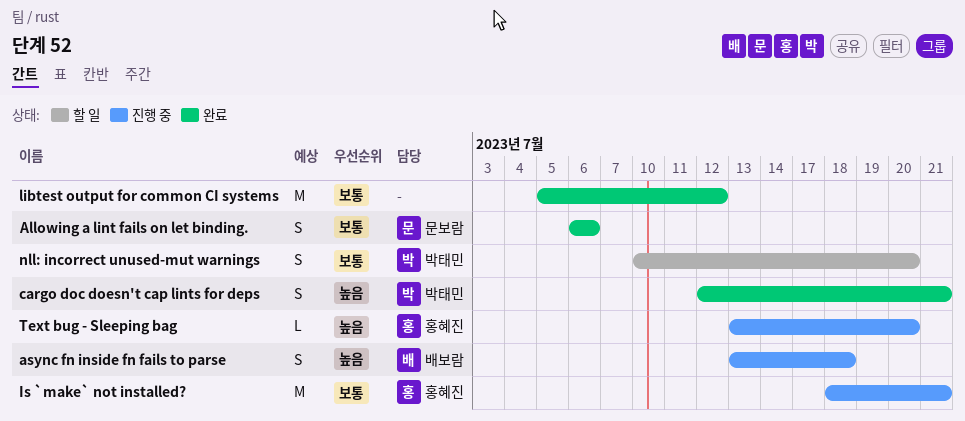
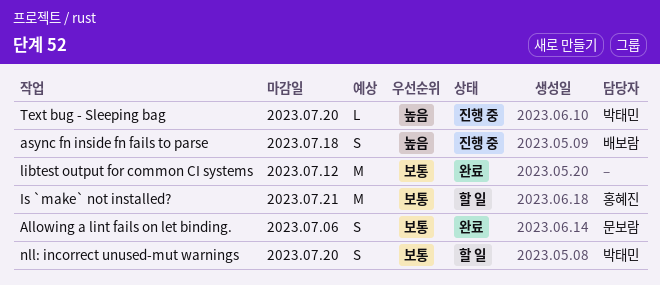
cargo doc doesn't cap lints for deps: present -> none
Is `make` not installed?, status: 진행 중 -> 할 일
Text bug - Sleeping bag, owner: 홍혜진 -> 박태민

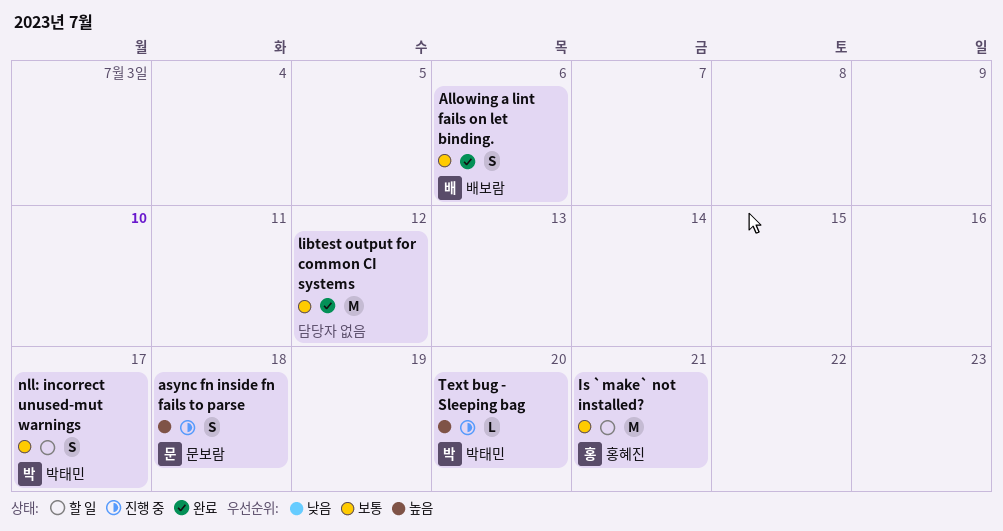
Allowing a lint fails on let binding., owner: 문보람 -> 배보람
async fn inside fn fails to parse, owner: 배보람 -> 문보람
nll: incorrect unused-mut warnings, due: Jul 20 -> Jul 17

